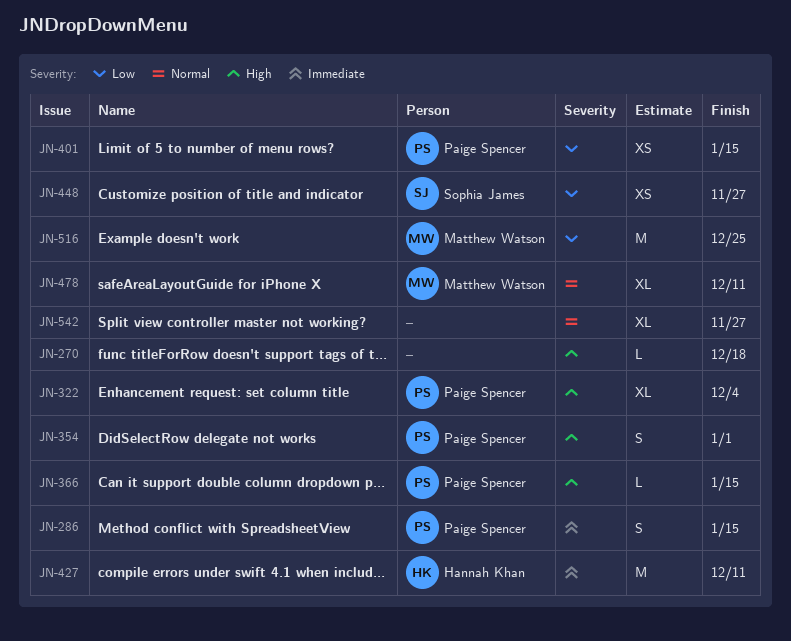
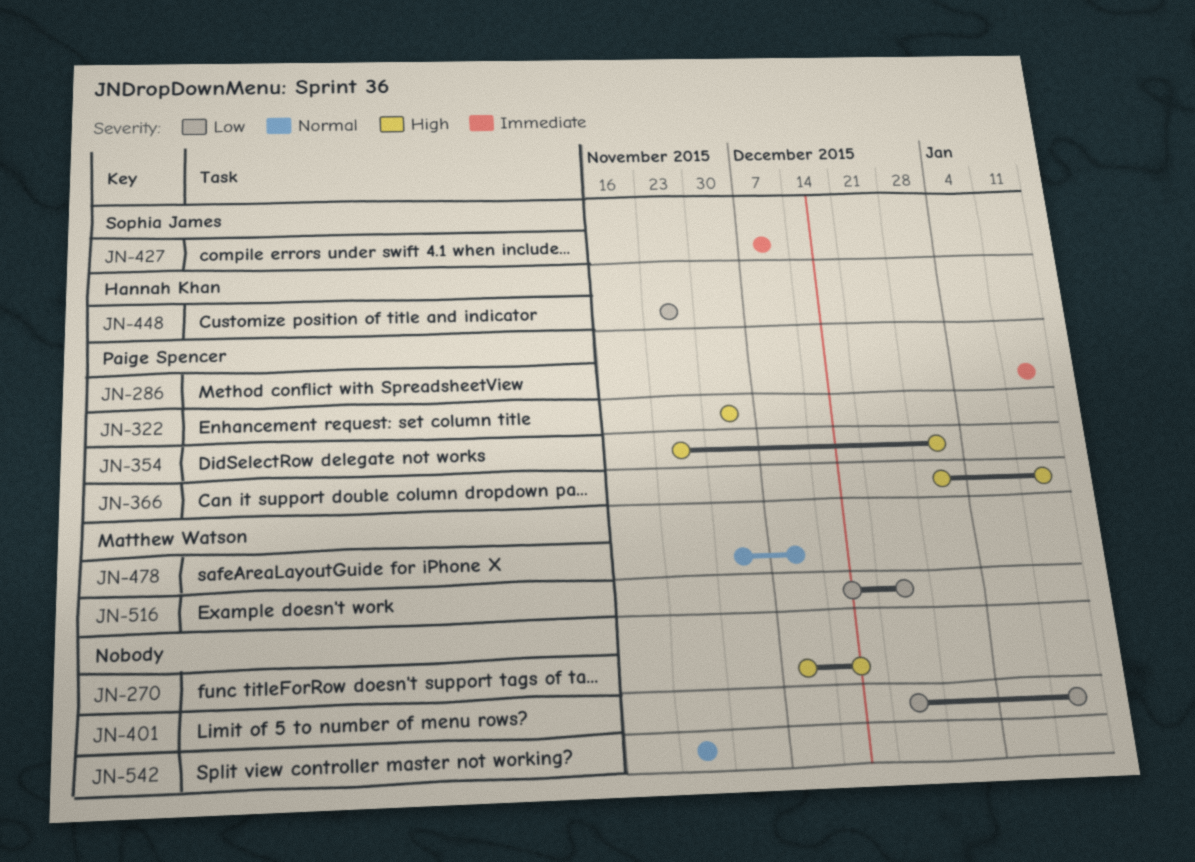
JN-401, owner: Paige Spencer -> none
JN-427, owner: Hannah Khan -> Sophia James
JN-448, owner: Sophia James -> Hannah Khan

